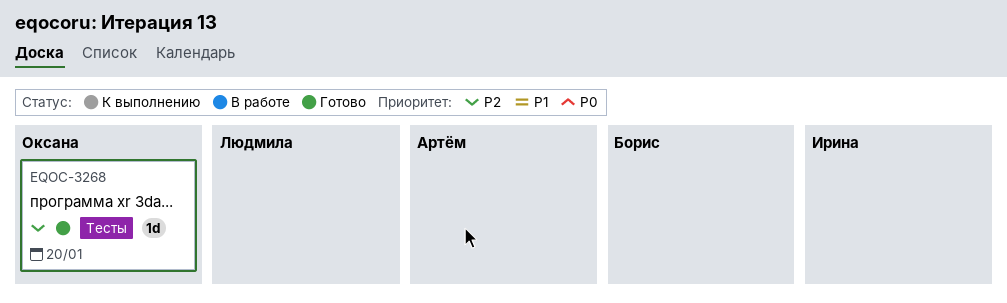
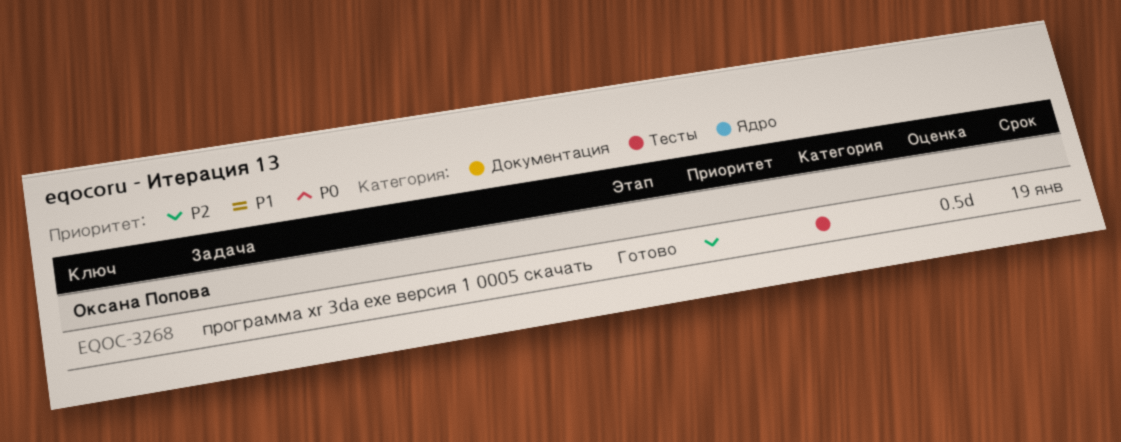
EQOC-3268, estimate: 1d -> 0.5d
EQOC-3268, due: Jan 20 -> Jan 19

